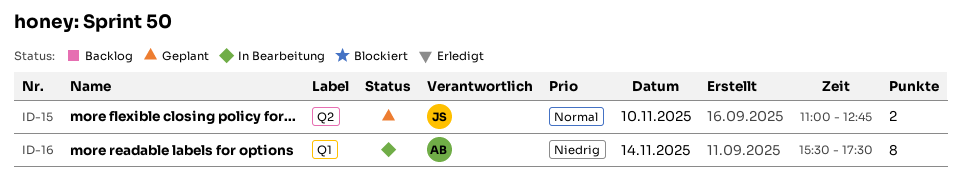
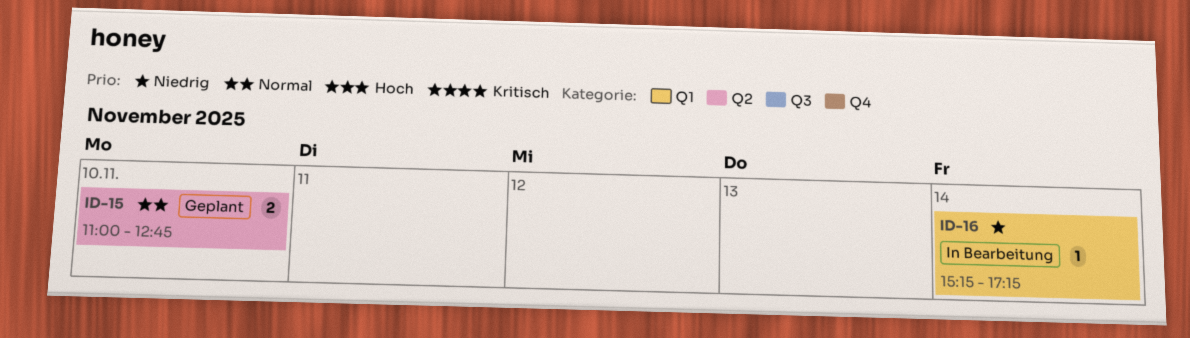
ID-16, estimate: 8 -> 1
ID-16, begins: 15:30 -> 15:15
ID-16, ends: 17:30 -> 17:15

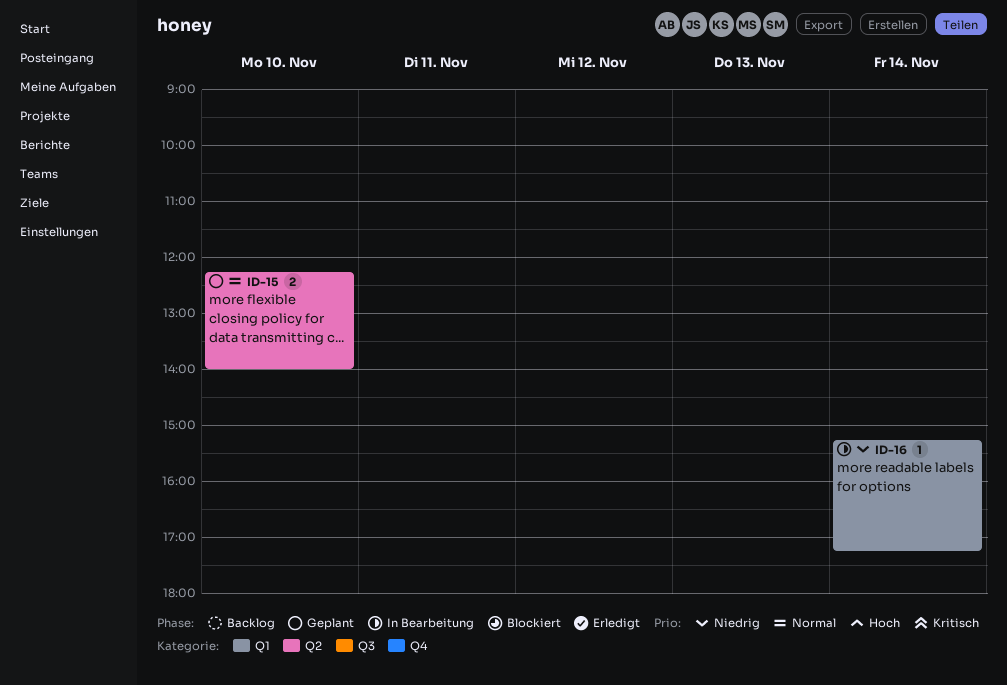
ID-15, begins: 11:00 -> 12:15
ID-15, ends: 12:45 -> 14:00

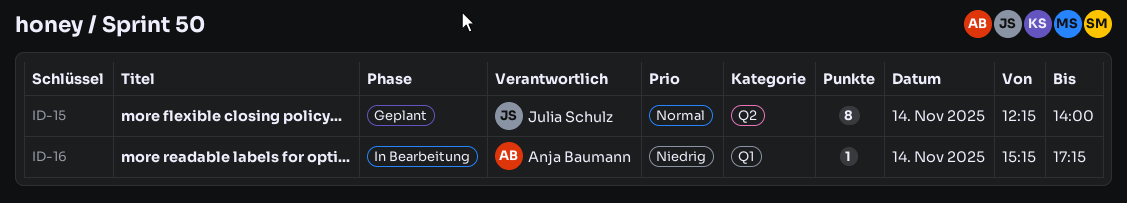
ID-15, estimate: 2 -> 8
ID-15, day: Nov 10 -> Nov 14

